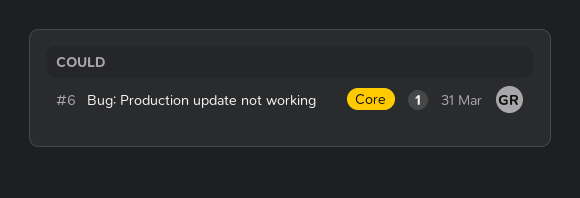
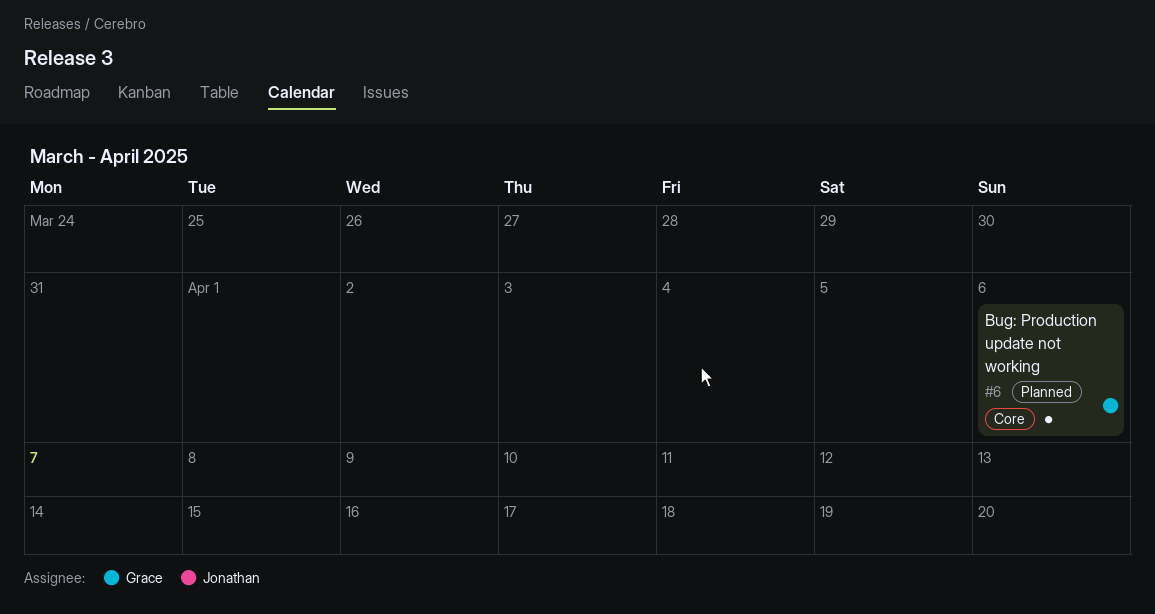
#6, due: Mar 31 -> Apr 6

